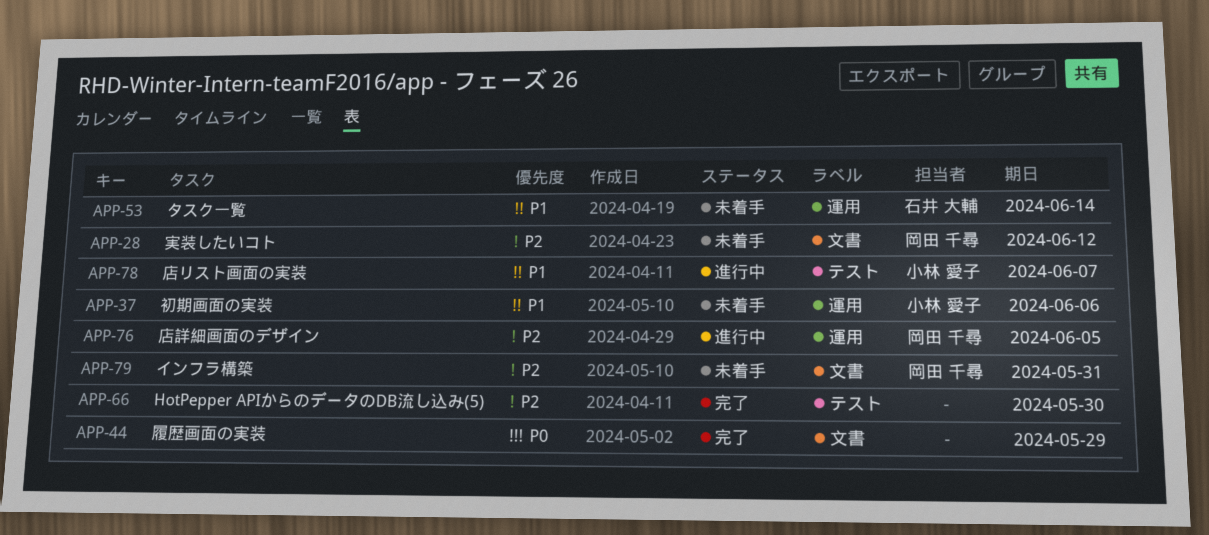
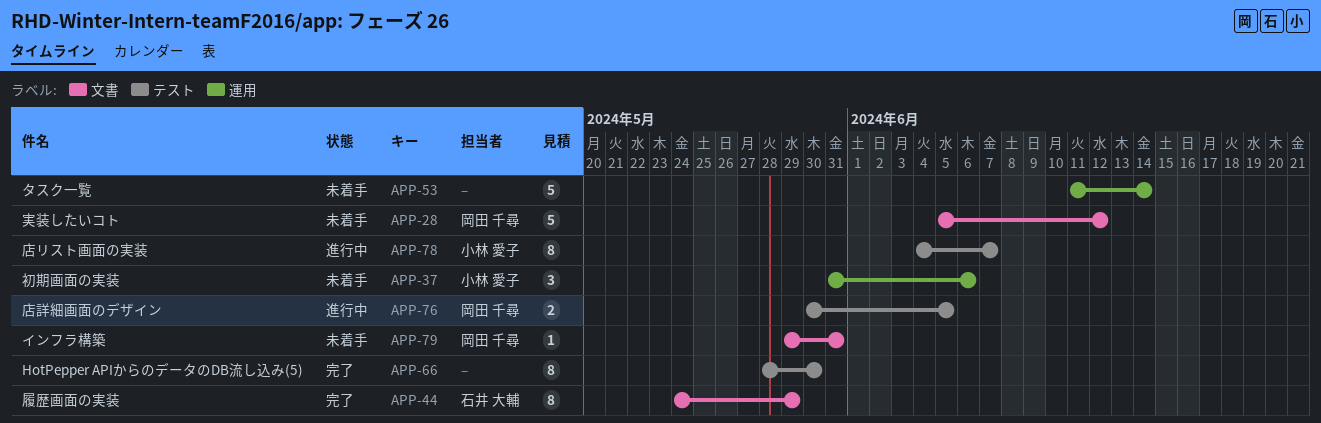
APP-44, owner: none -> 石井 大輔
APP-53, owner: 石井 大輔 -> none
APP-76, label: 運用 -> テスト

